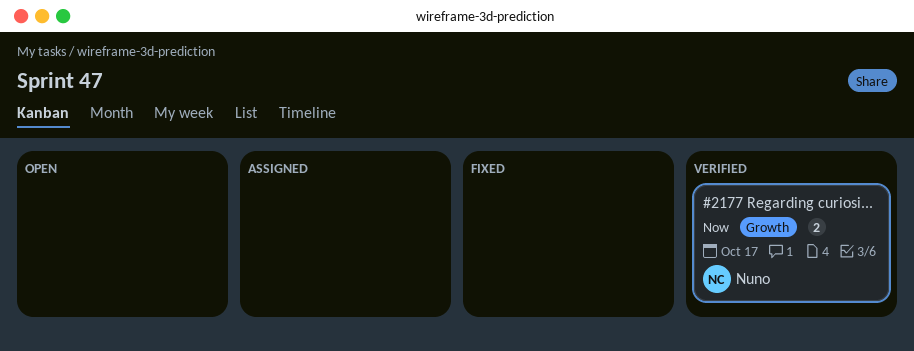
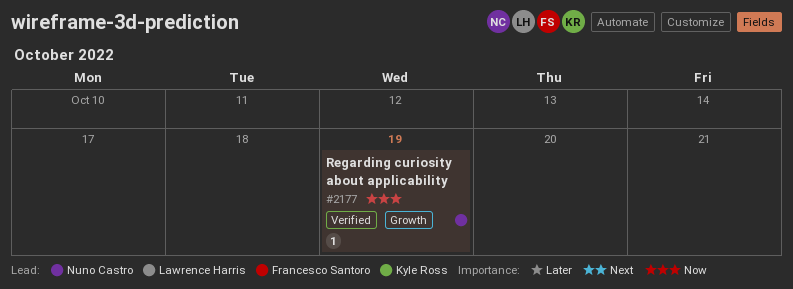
#2177, estimate: 2 -> 1
#2177, due: Oct 17 -> Oct 19

